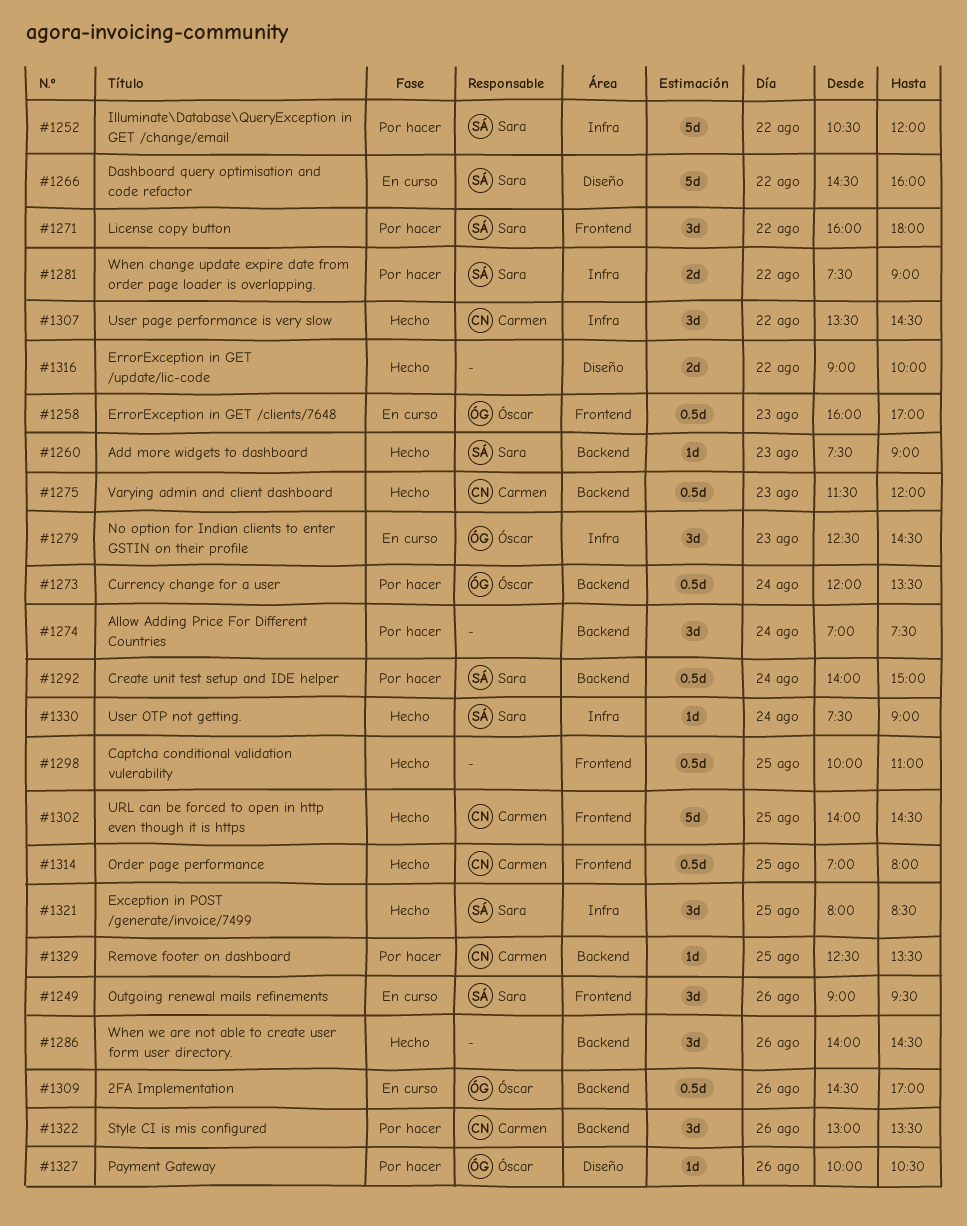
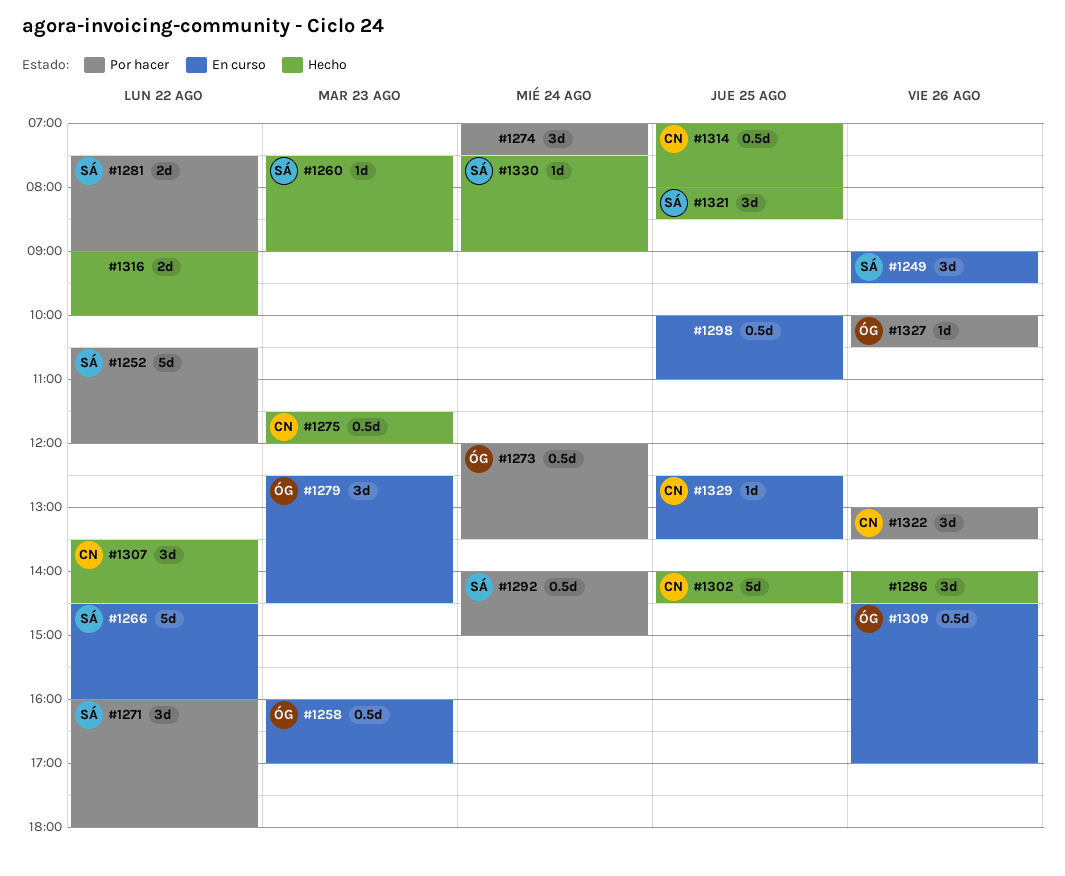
#1298, status: Hecho -> En curso
#1329, status: Por hacer -> En curso

